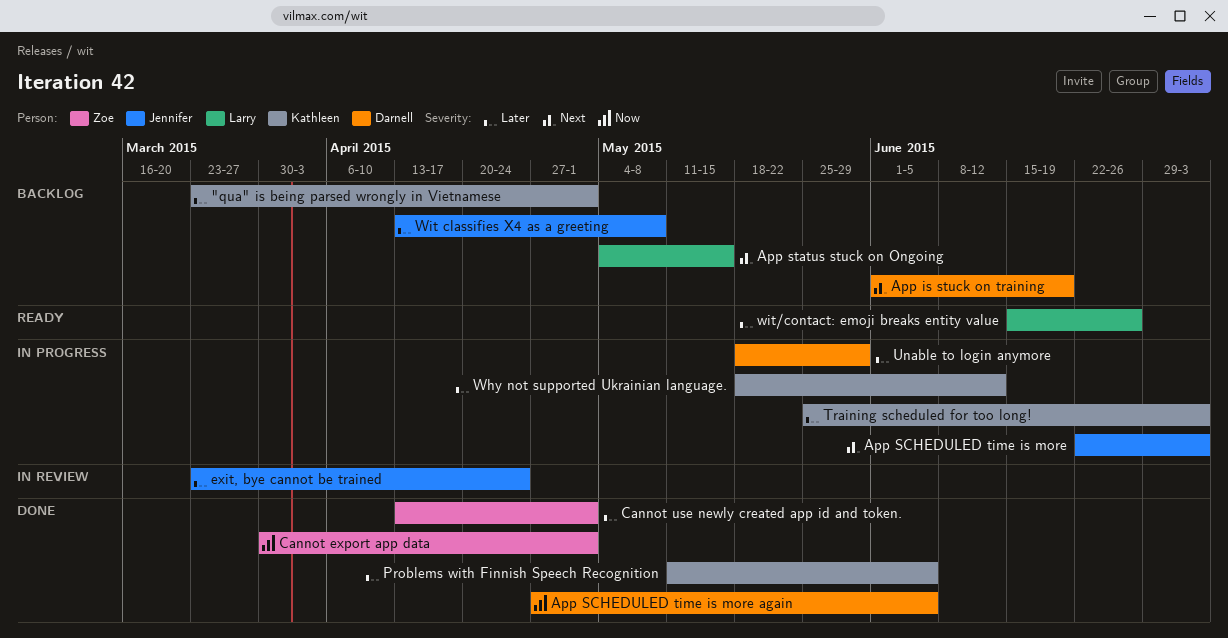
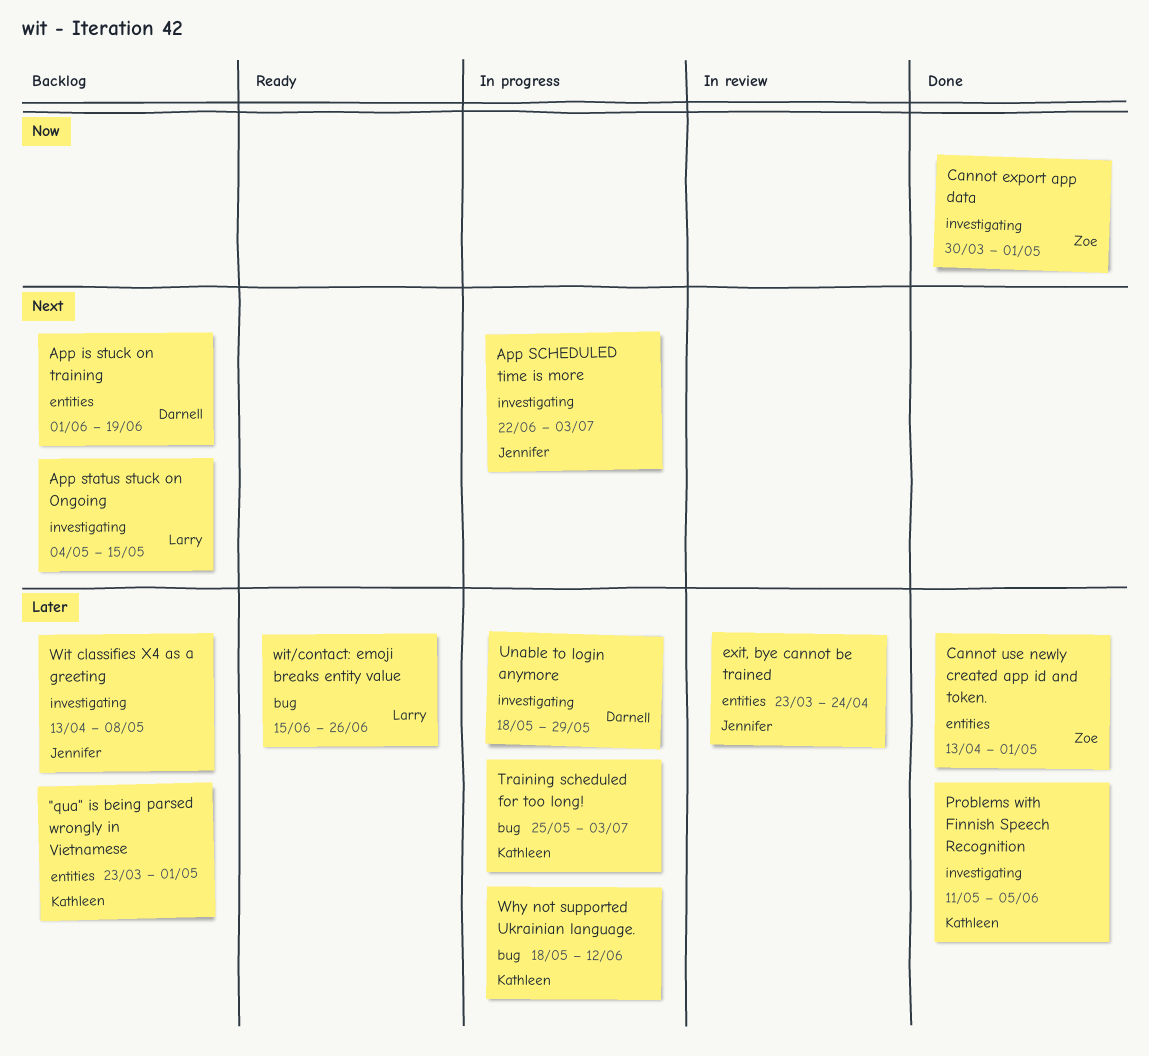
App SCHEDULED time is more again: present -> none

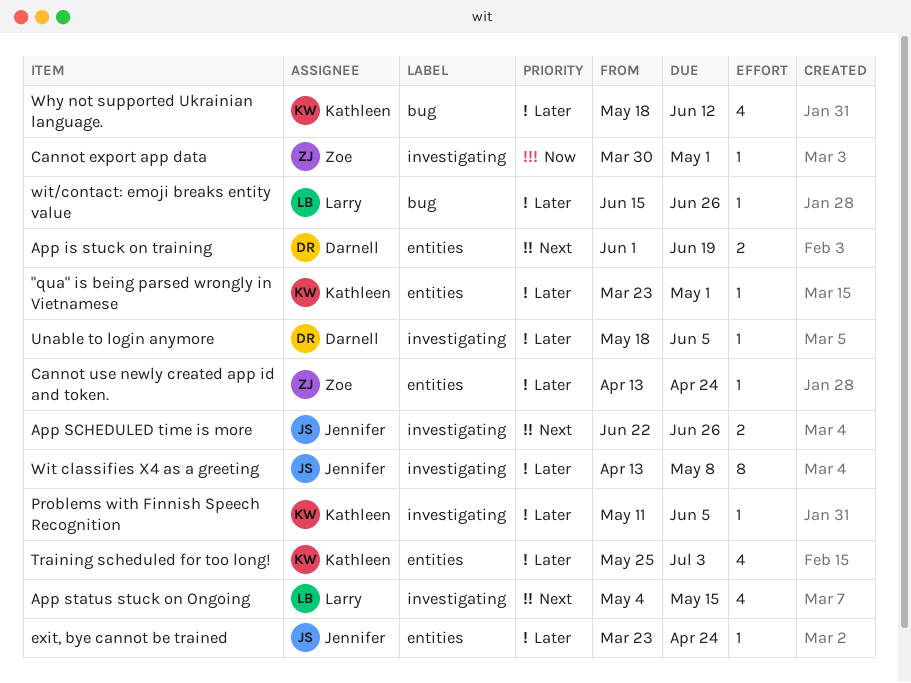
App SCHEDULED time is more, due: Jul 3 -> Jun 26
Cannot use newly created app id and token., due: May 1 -> Apr 24
Training scheduled for too long!, label: bug -> entities
Unable to login anymore, due: May 29 -> Jun 5

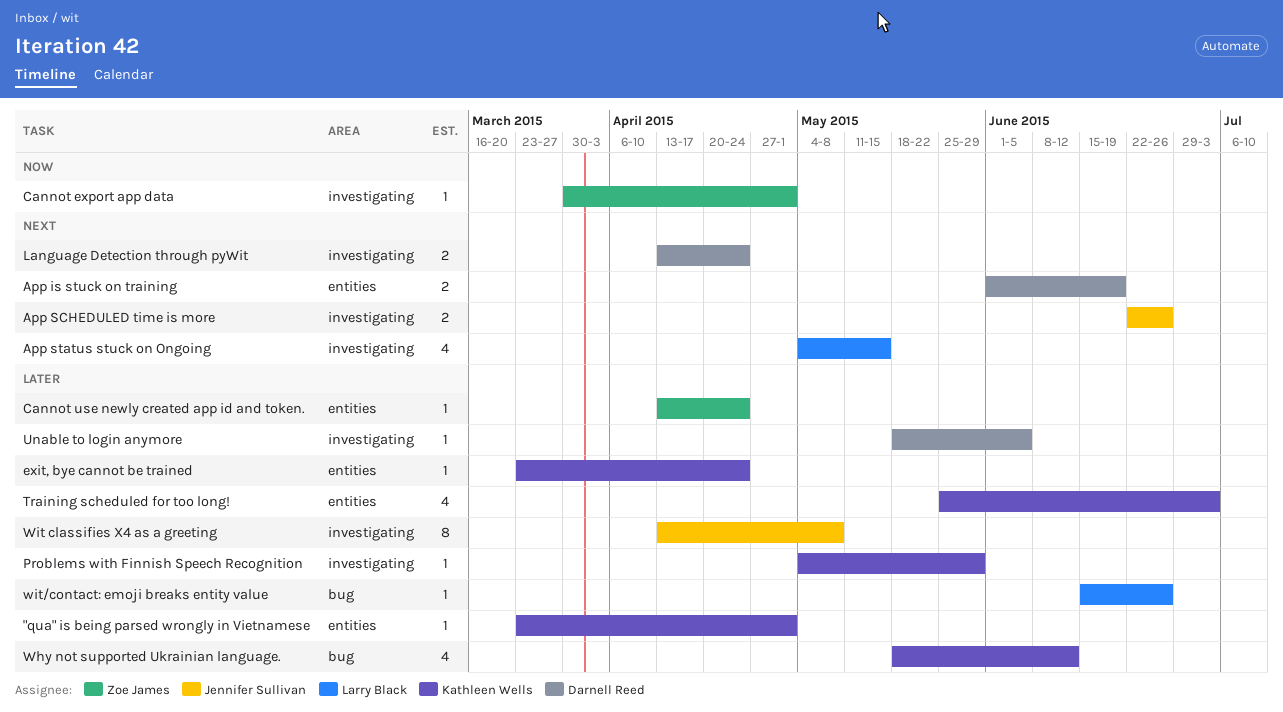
exit, bye cannot be trained, owner: Jennifer Sullivan -> Kathleen Wells
Language Detection through pyWit: none -> present
Problems with Finnish Speech Recognition, start: May 11 -> May 4
Problems with Finnish Speech Recognition, due: Jun 5 -> May 29

